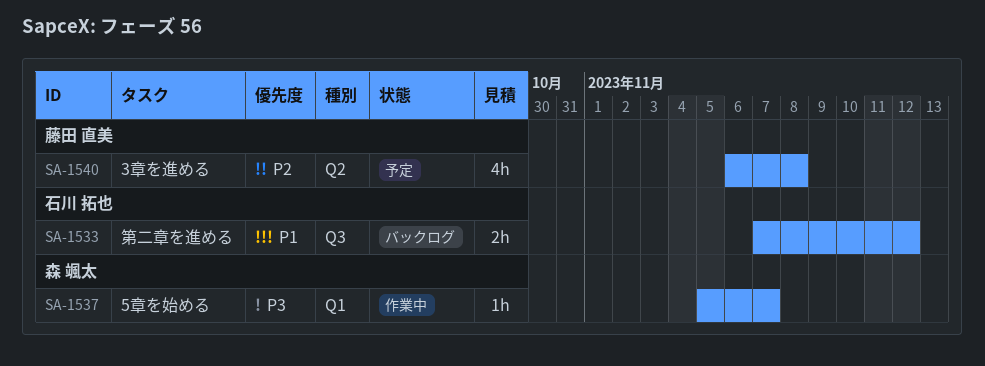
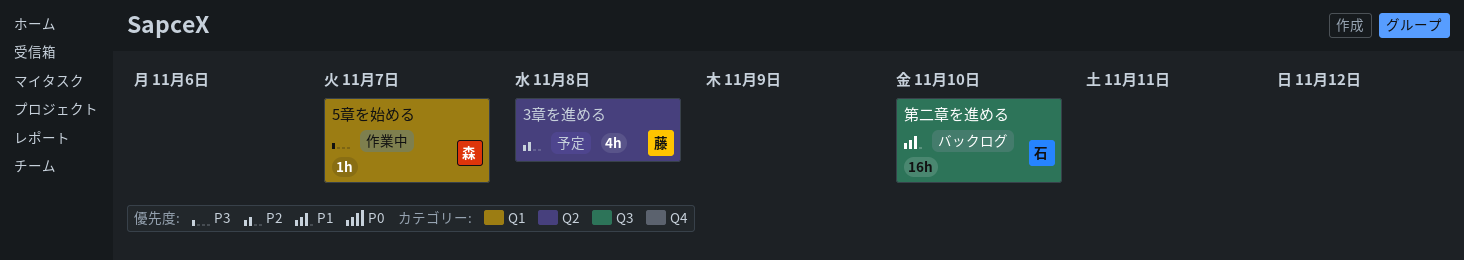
第二章を進める, estimate: 2h -> 16h
第二章を進める, due: Nov 12 -> Nov 10

